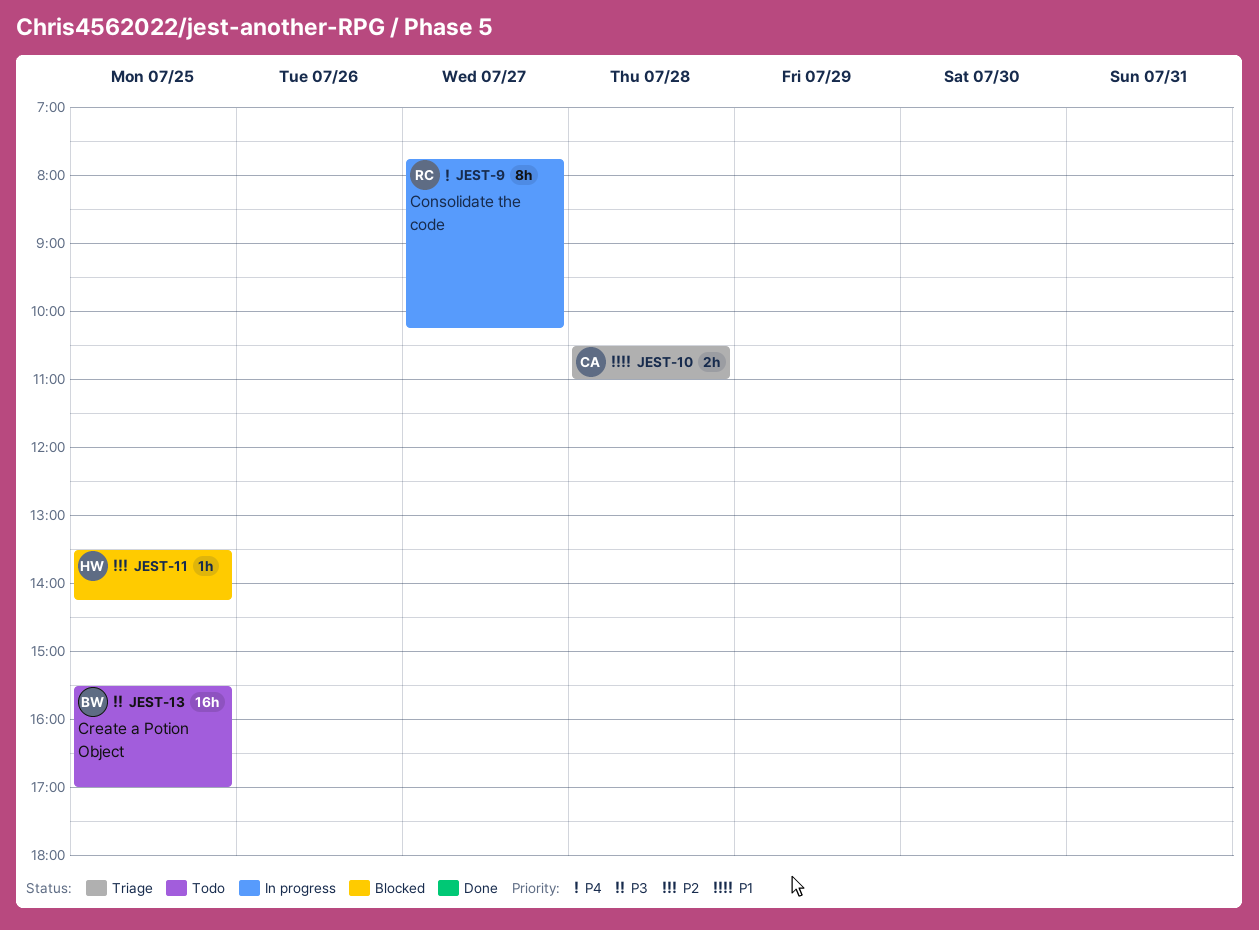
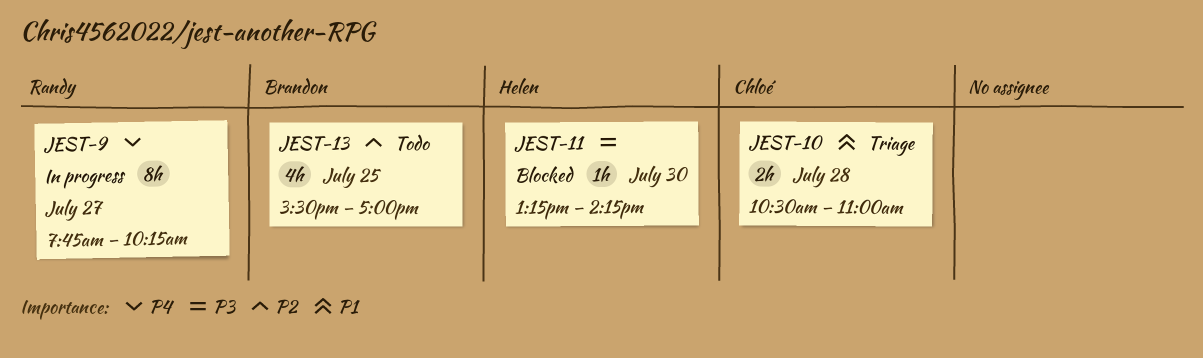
JEST-11, priority: P2 -> P3
JEST-11, day: Jul 25 -> Jul 30
JEST-11, begins: 13:30 -> 13:15
JEST-13, priority: P3 -> P2
JEST-13, estimate: 16h -> 4h

